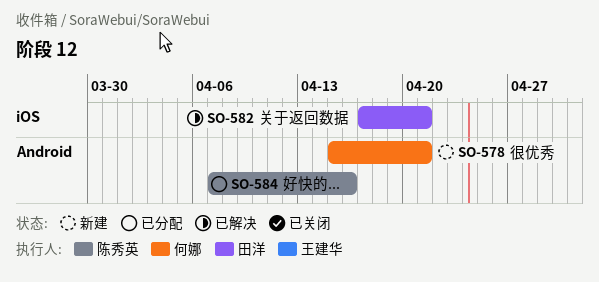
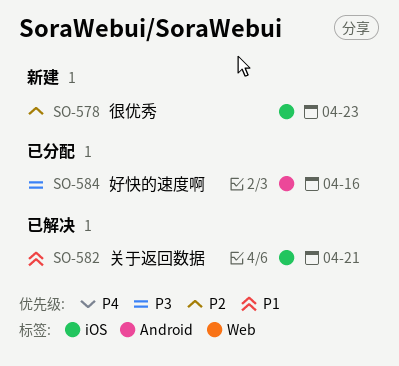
SO-578, label: Android -> iOS
SO-578, due: Apr 21 -> Apr 23

